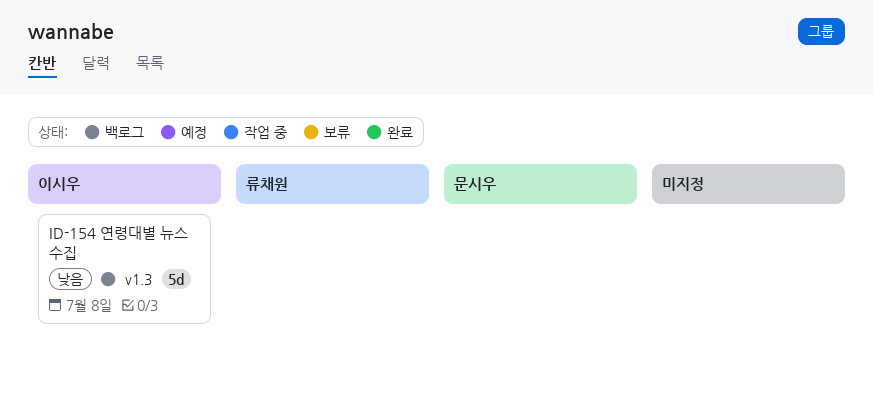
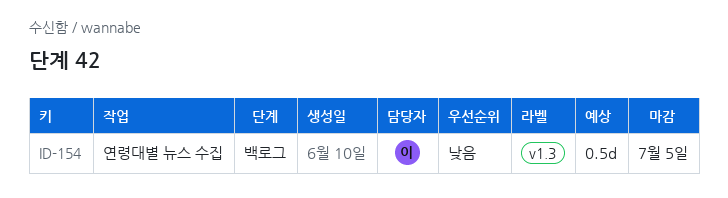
ID-154, estimate: 5d -> 0.5d
ID-154, due: Jul 8 -> Jul 5

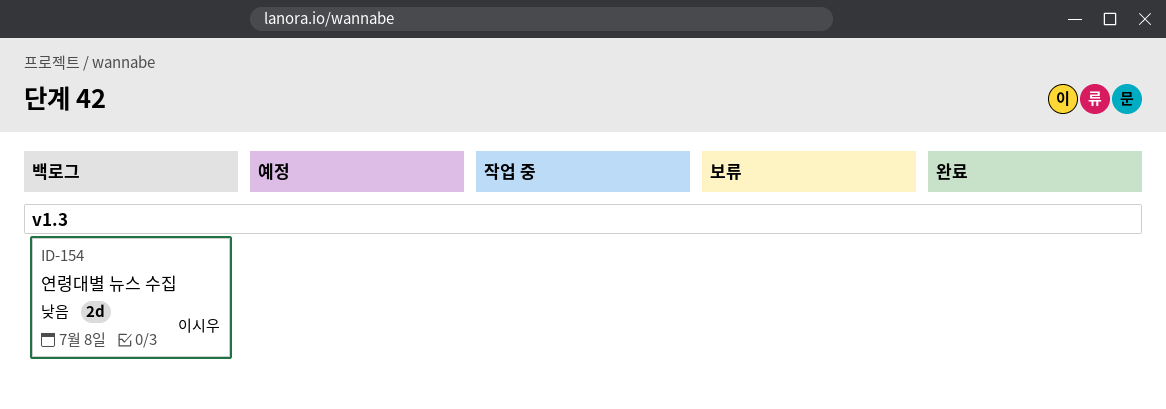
ID-154, estimate: 0.5d -> 2d
ID-154, due: Jul 5 -> Jul 8

